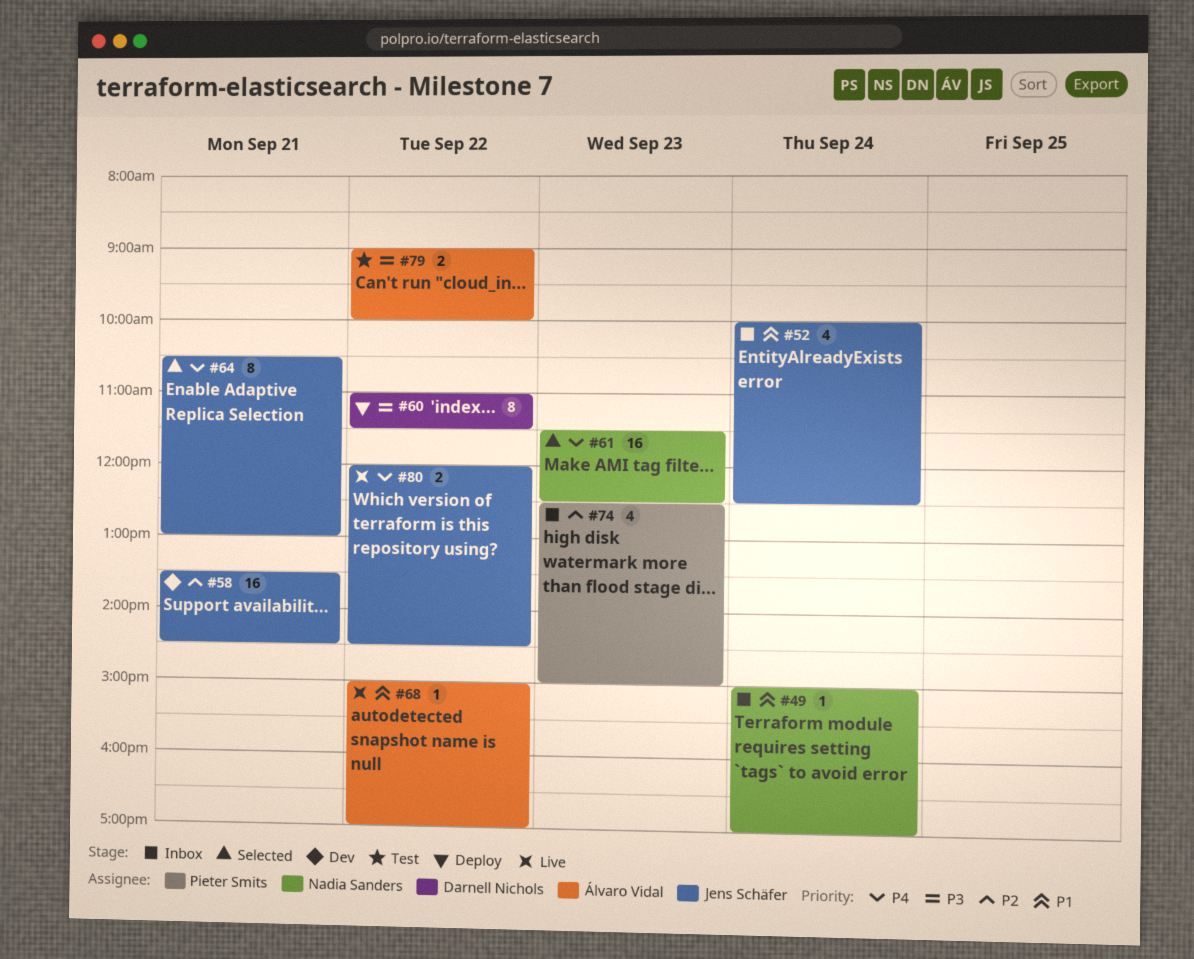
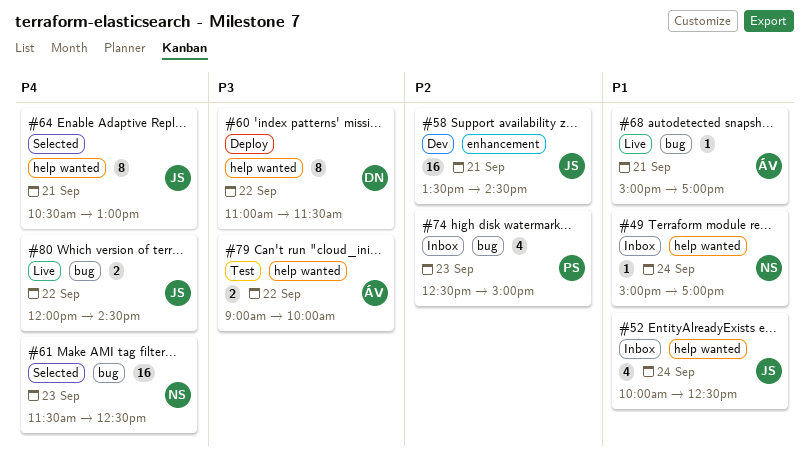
#68, day: Sep 22 -> Sep 21

